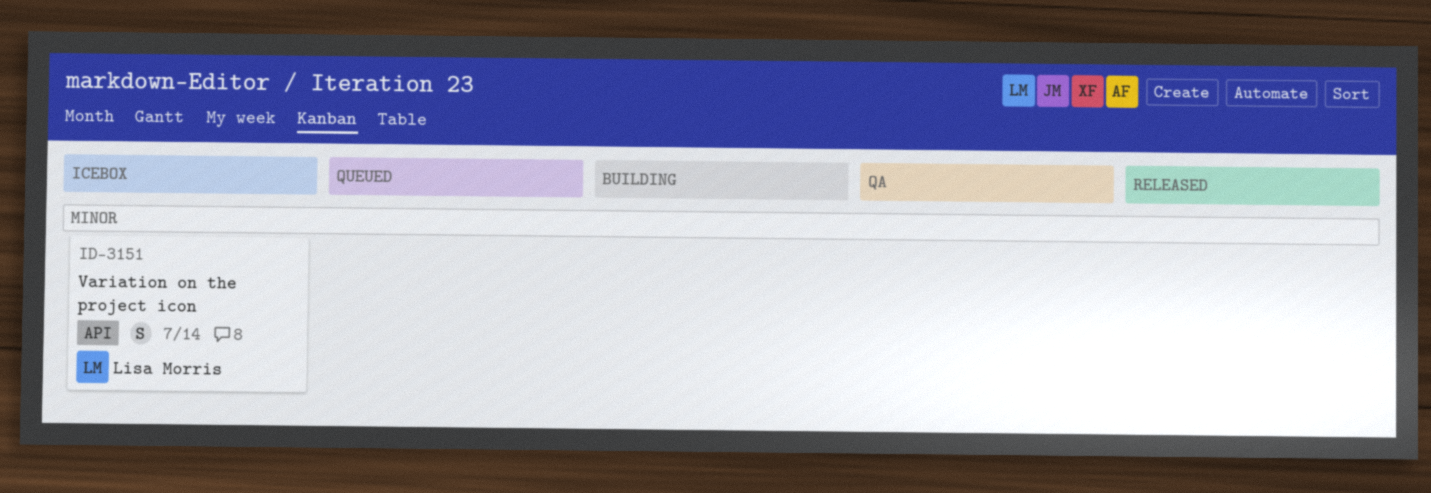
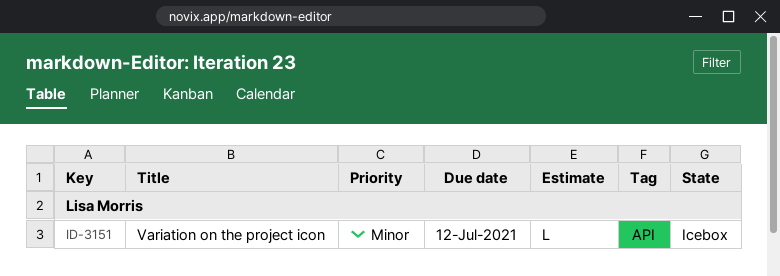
ID-3151, estimate: S -> L
ID-3151, due: Jul 14 -> Jul 12

